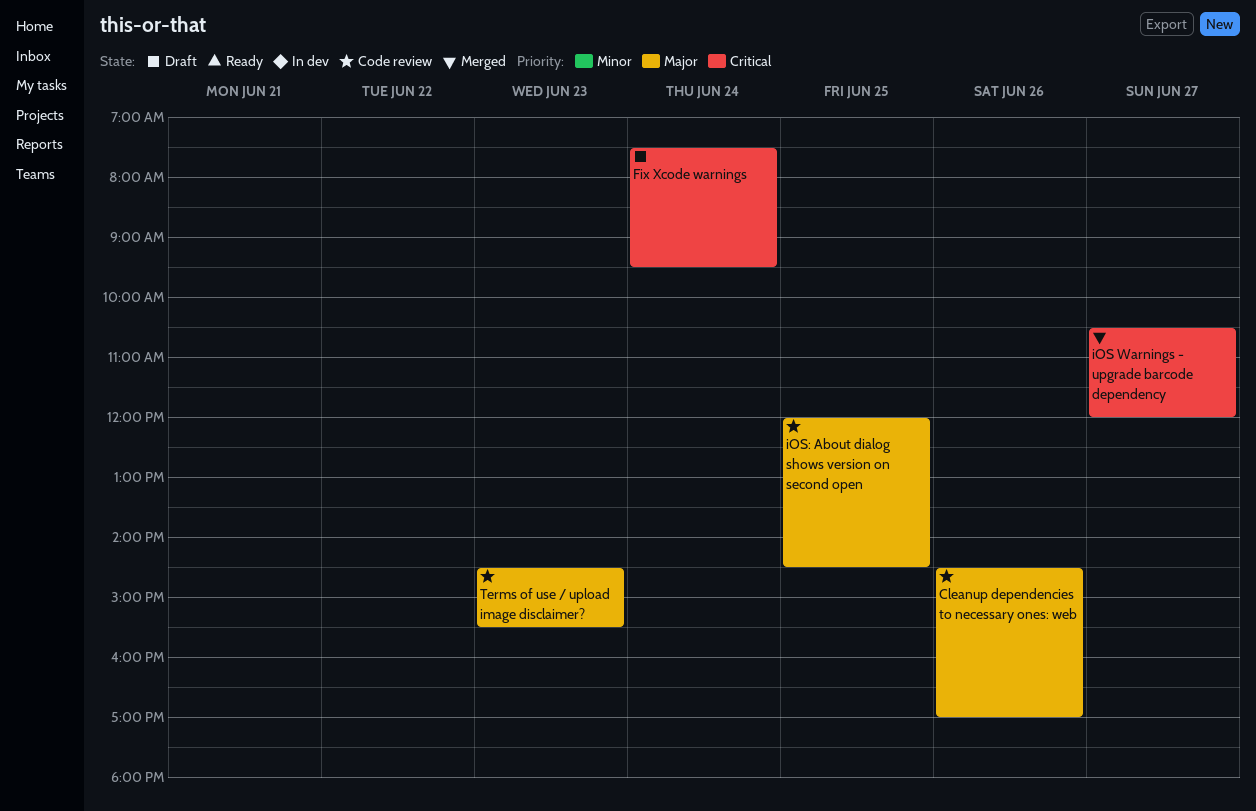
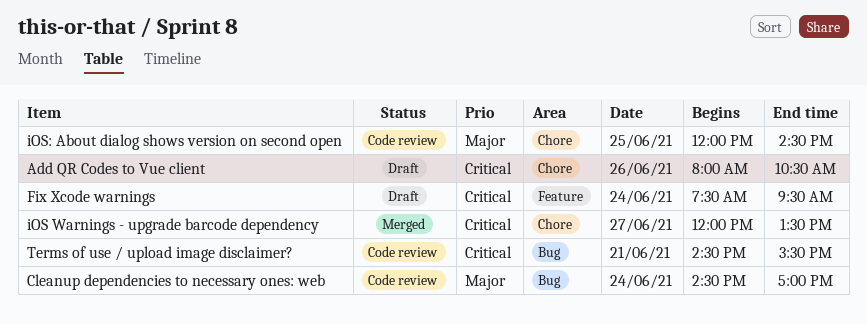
Add QR Codes to Vue client: none -> present
Cleanup dependencies to necessary ones: web, day: Jun 26 -> Jun 24
iOS Warnings - upgrade barcode dependency, begins: 10:30 -> 12:00
iOS Warnings - upgrade barcode dependency, ends: 12:00 -> 13:30
Terms of use / upload image disclaimer?, priority: Major -> Critical
Terms of use / upload image disclaimer?, day: Jun 23 -> Jun 21

